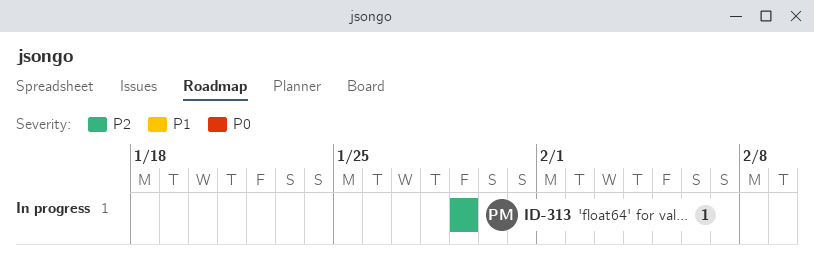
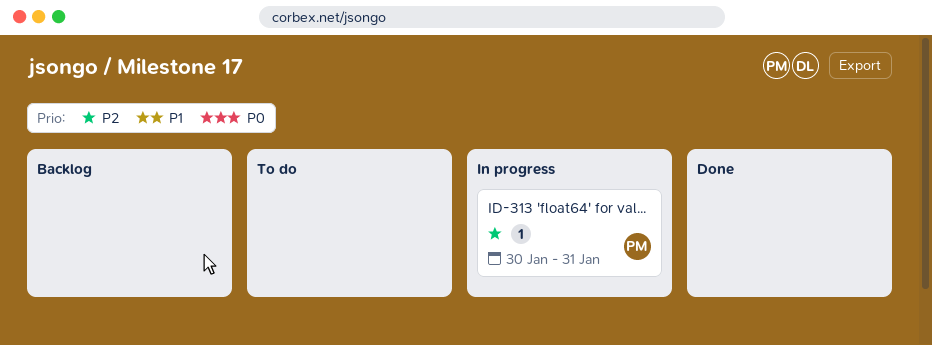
ID-313, start: Jan 29 -> Jan 30
ID-313, due: Jan 29 -> Jan 31

